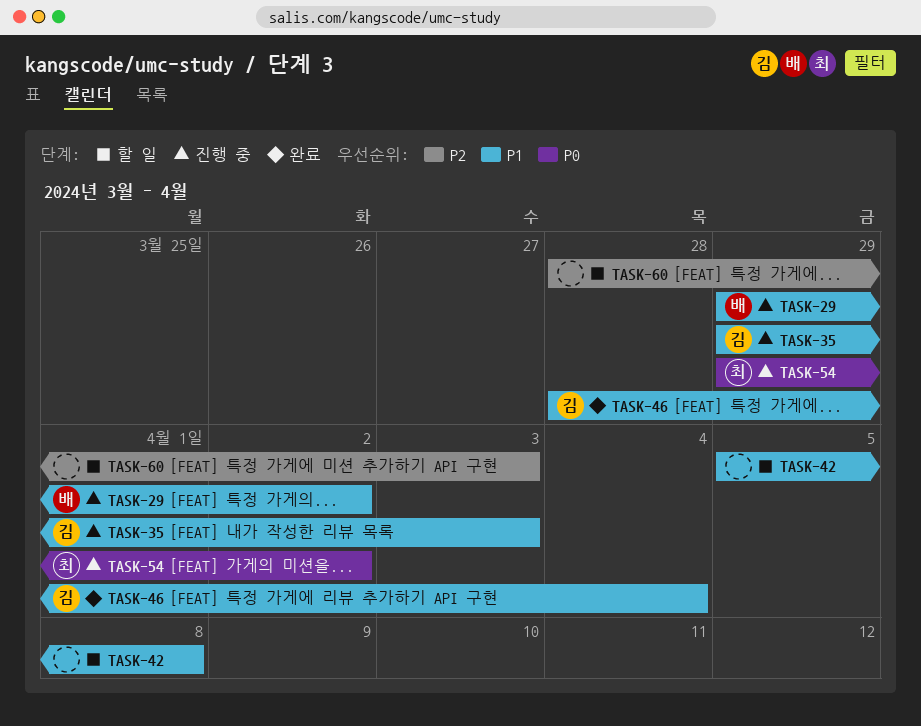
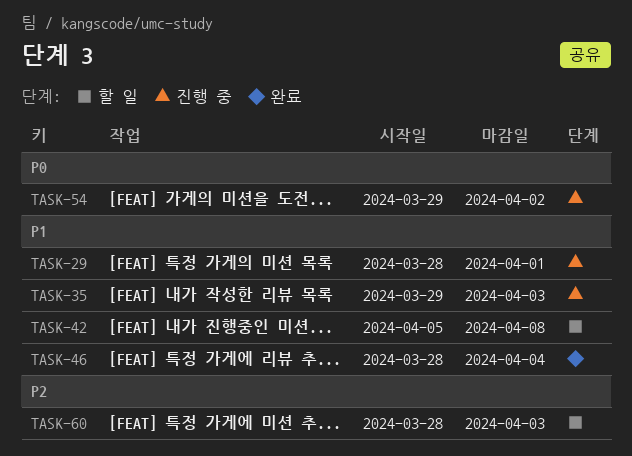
TASK-29, start: Mar 29 -> Mar 28
TASK-29, due: Apr 2 -> Apr 1

